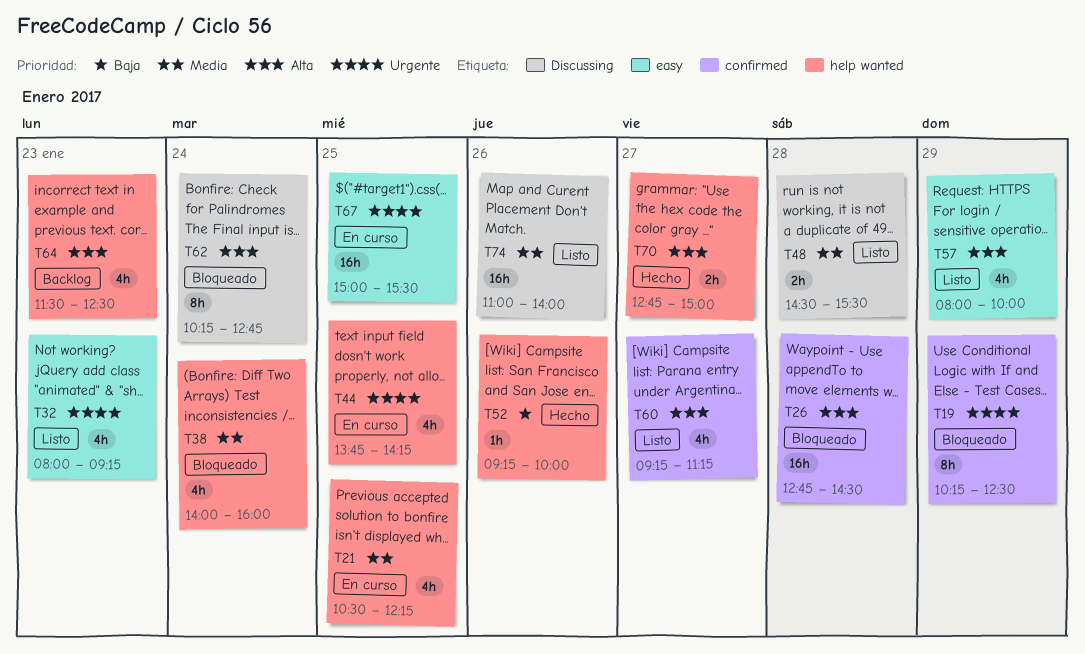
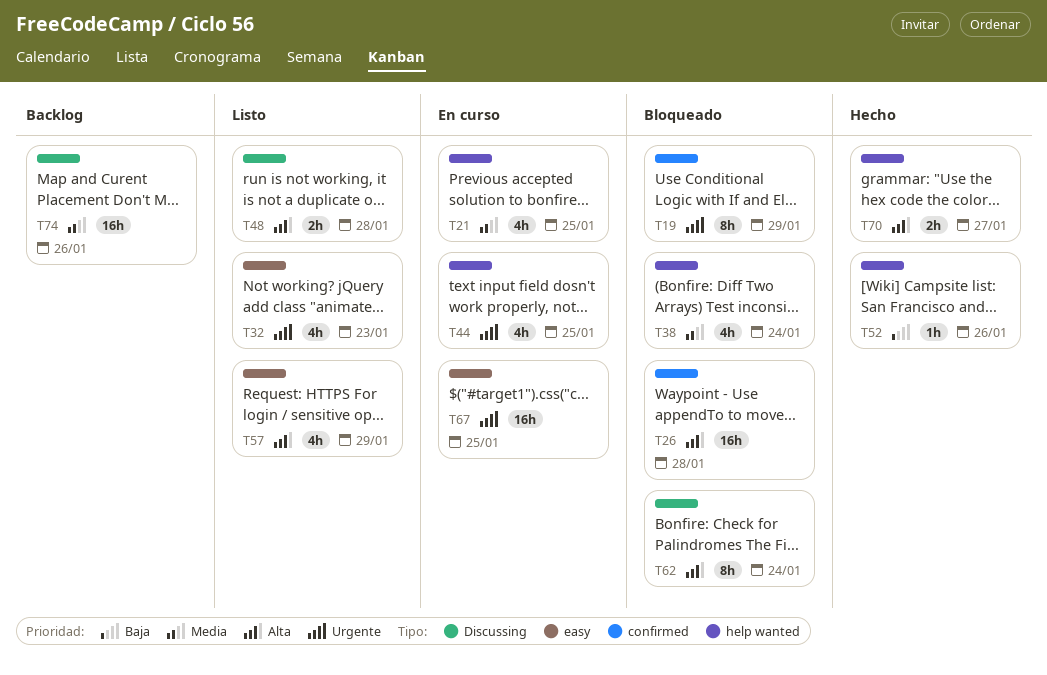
T48, priority: Media -> Alta
T60: present -> none
T64: present -> none
T74, status: Listo -> Backlog

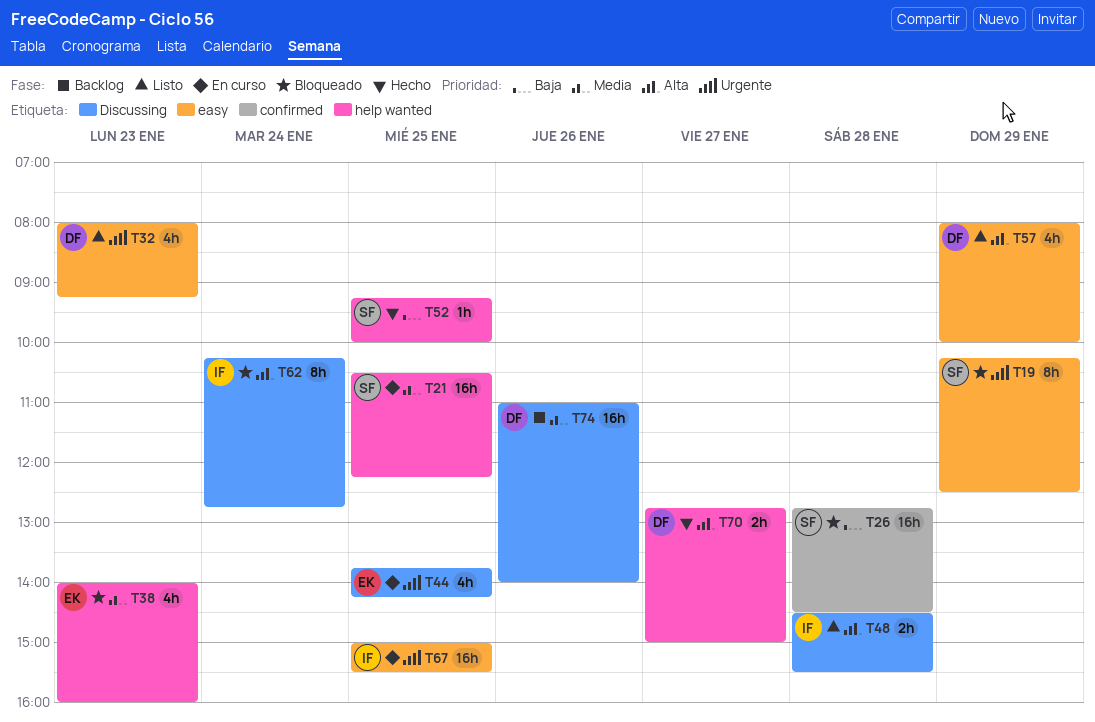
T19, label: confirmed -> easy
T21, estimate: 4h -> 16h
T26, priority: Alta -> Baja
T38, day: Jan 24 -> Jan 23
T44, label: help wanted -> Discussing
T52, day: Jan 26 -> Jan 25

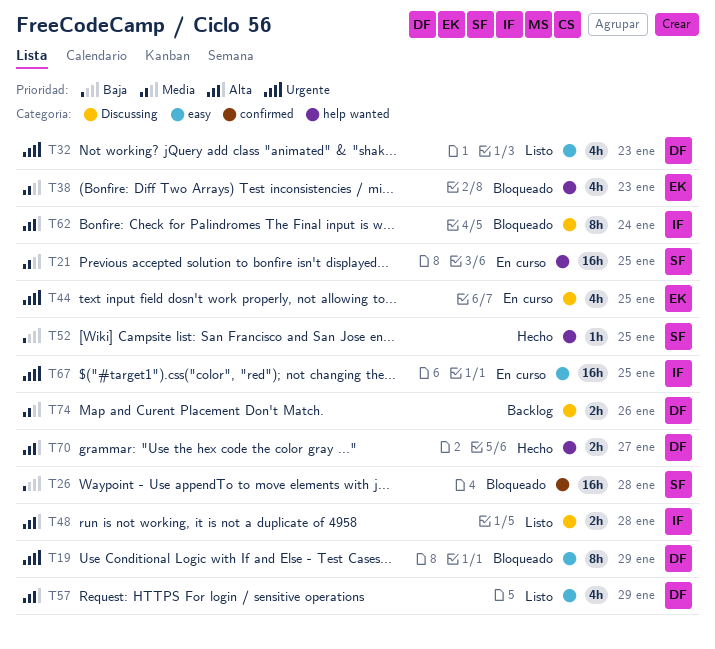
T19, owner: SF -> DF
T74, estimate: 16h -> 2h

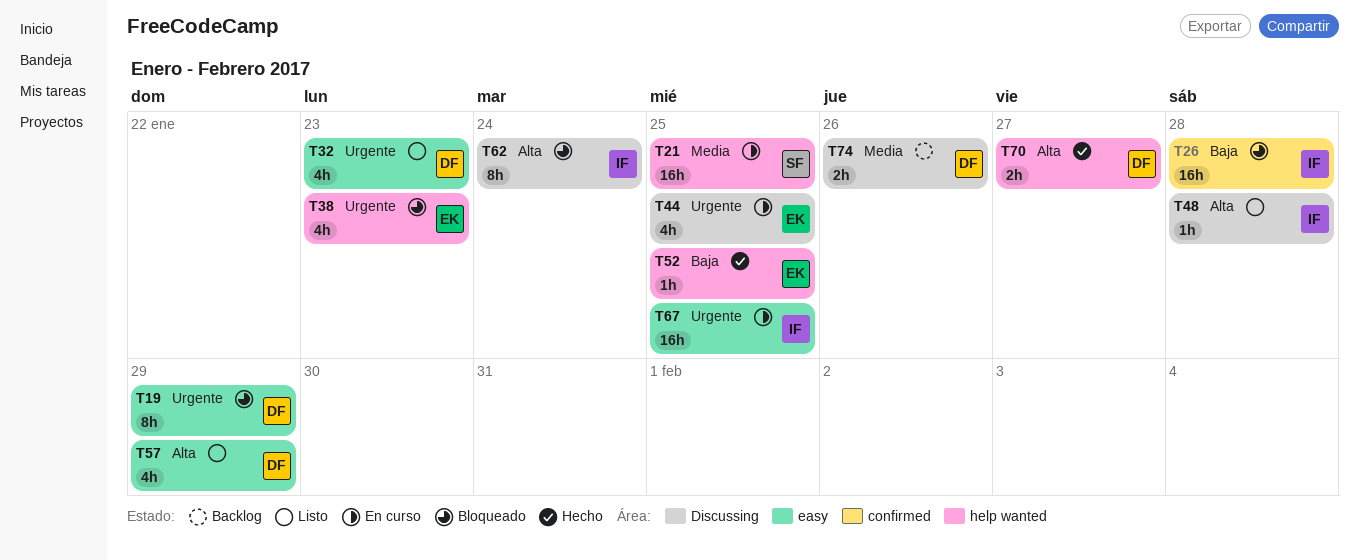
T26, owner: SF -> IF
T38, priority: Media -> Urgente
T48, estimate: 2h -> 1h
T52, owner: SF -> EK

